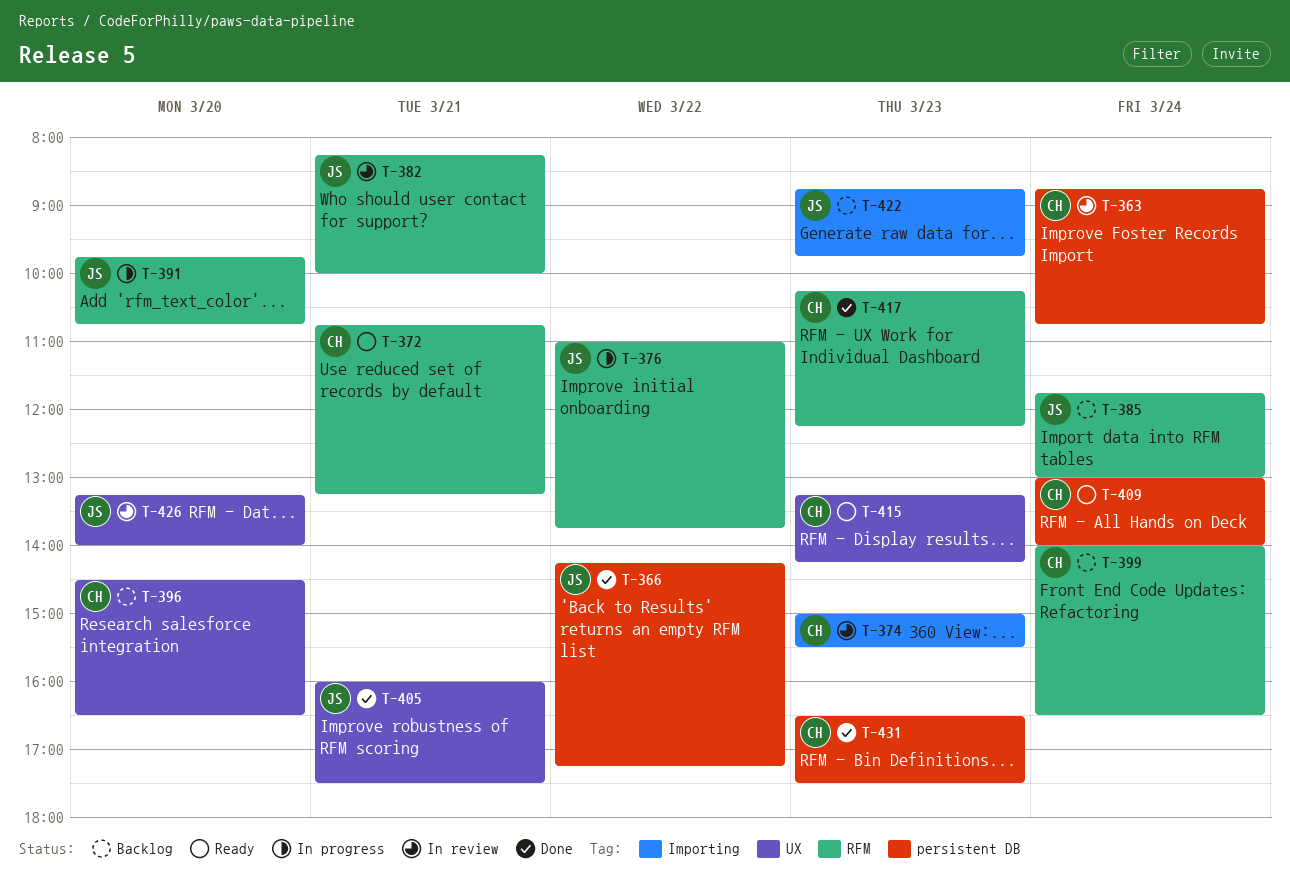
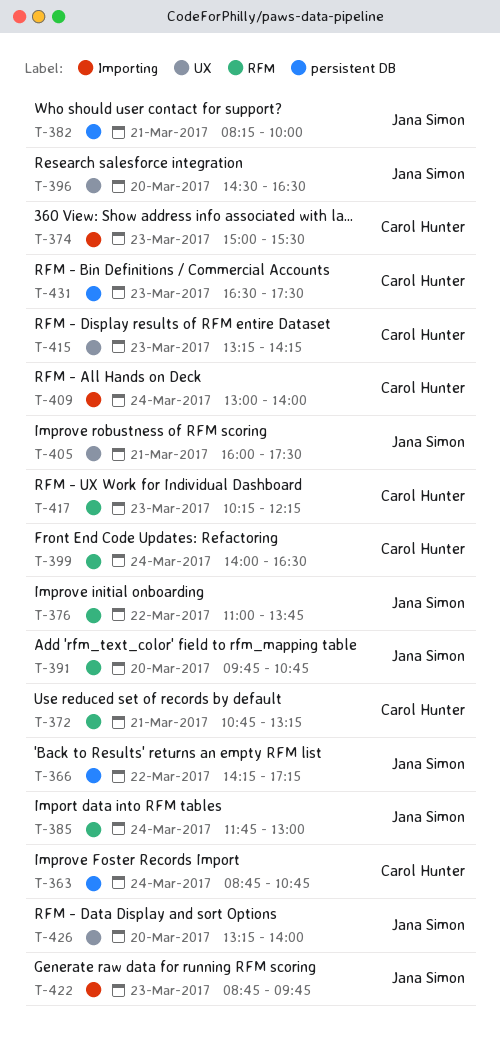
T-382, label: RFM -> persistent DB
T-396, owner: Carol Hunter -> Jana Simon
T-409, label: persistent DB -> Importing

